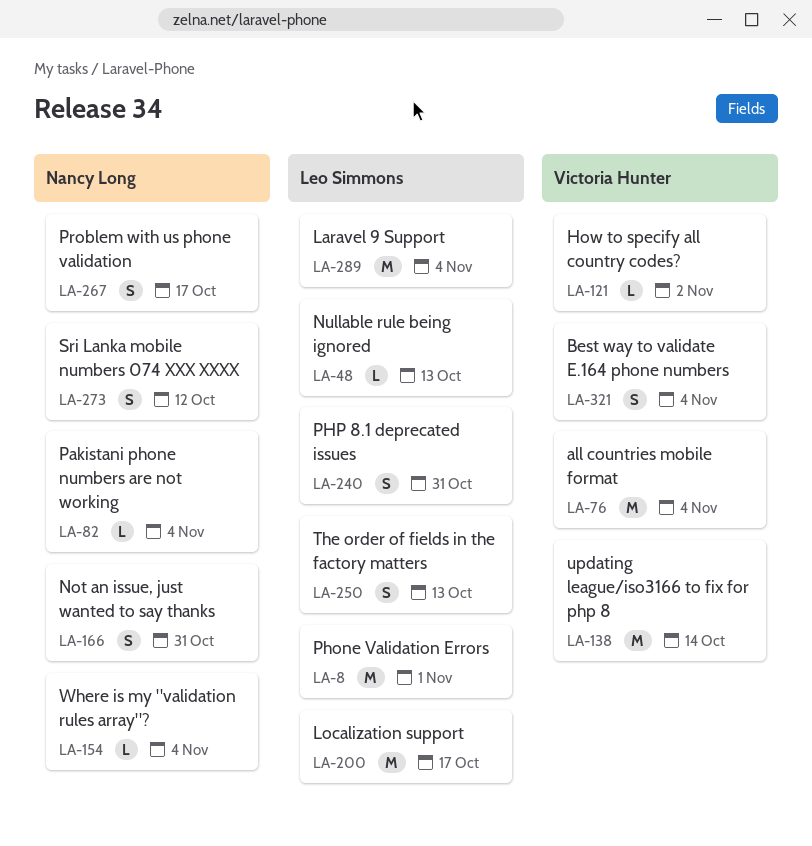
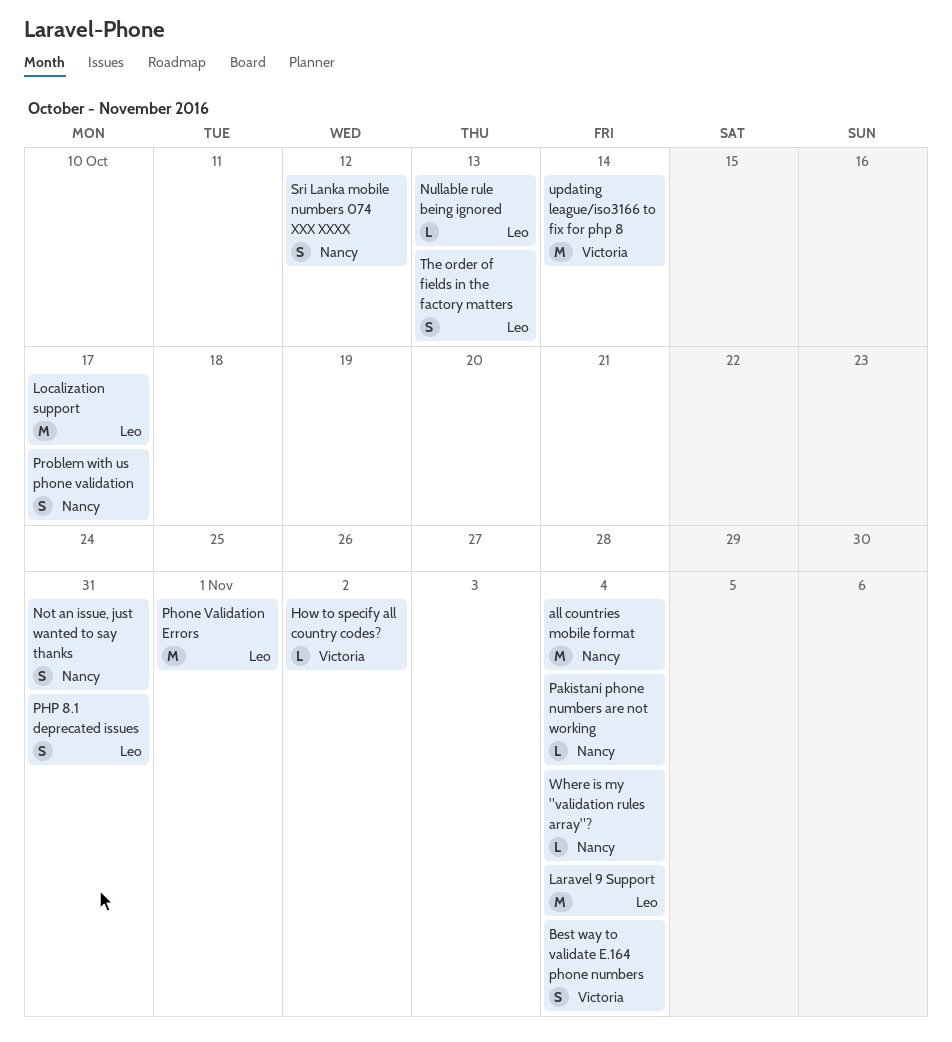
all countries mobile format, owner: Victoria Hunter -> Nancy Long

